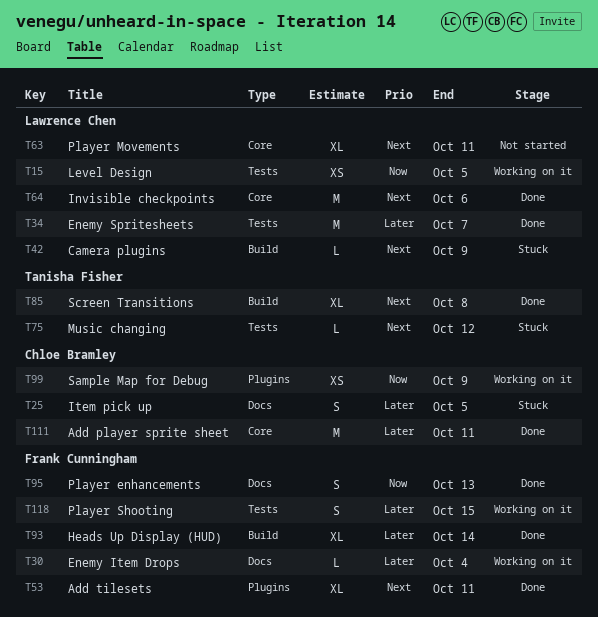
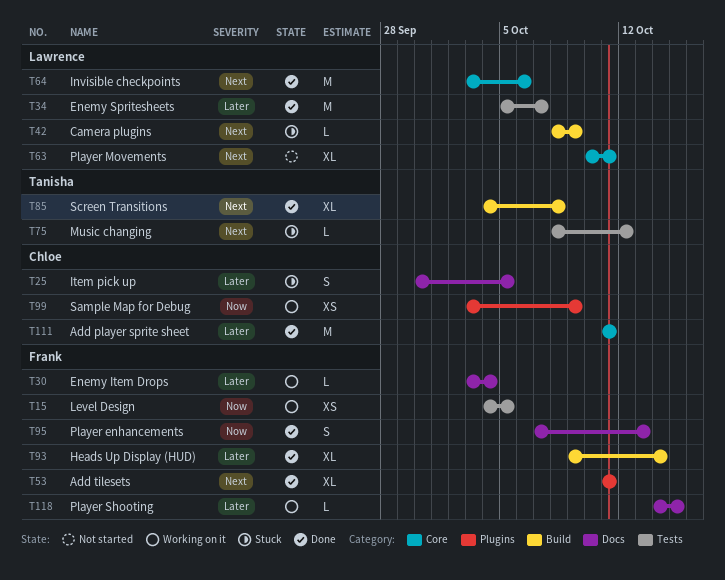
T15, owner: Lawrence Chen -> Frank Cunningham
T118, label: Tests -> Docs
T118, estimate: S -> L

